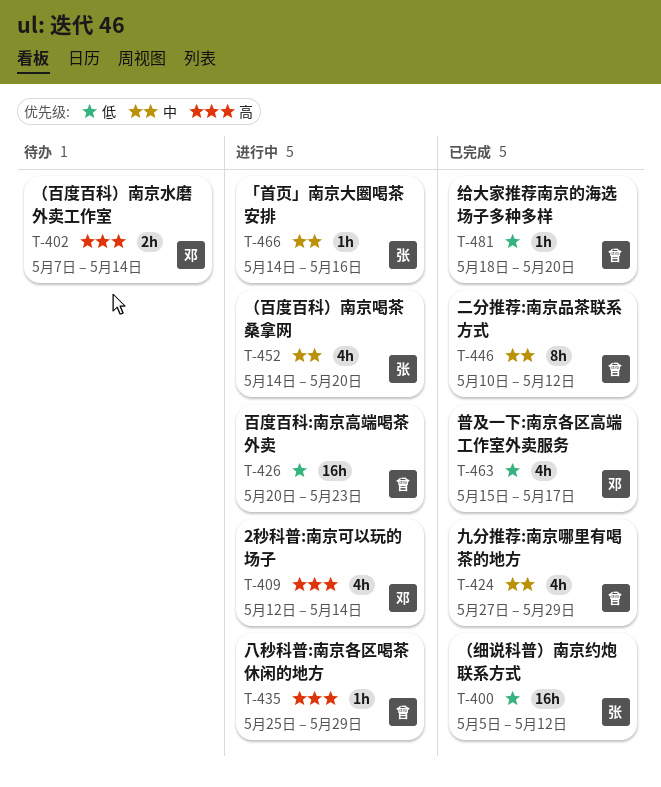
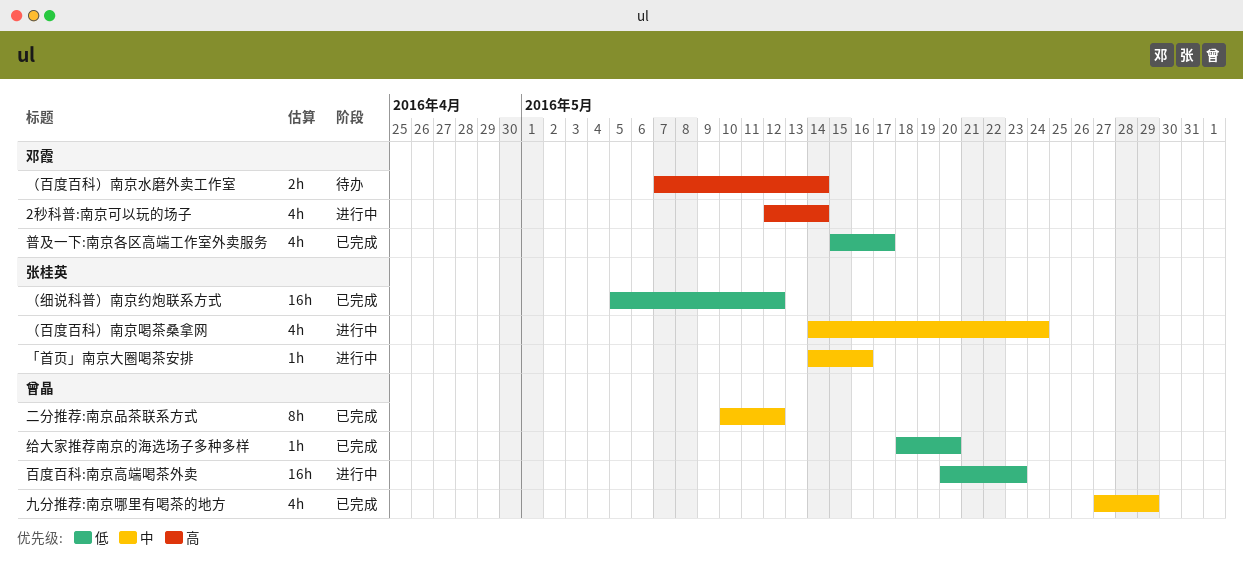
八秒科普:南京各区喝茶休闲的地方: present -> none
（百度百科）南京喝茶桑拿网, due: May 20 -> May 24

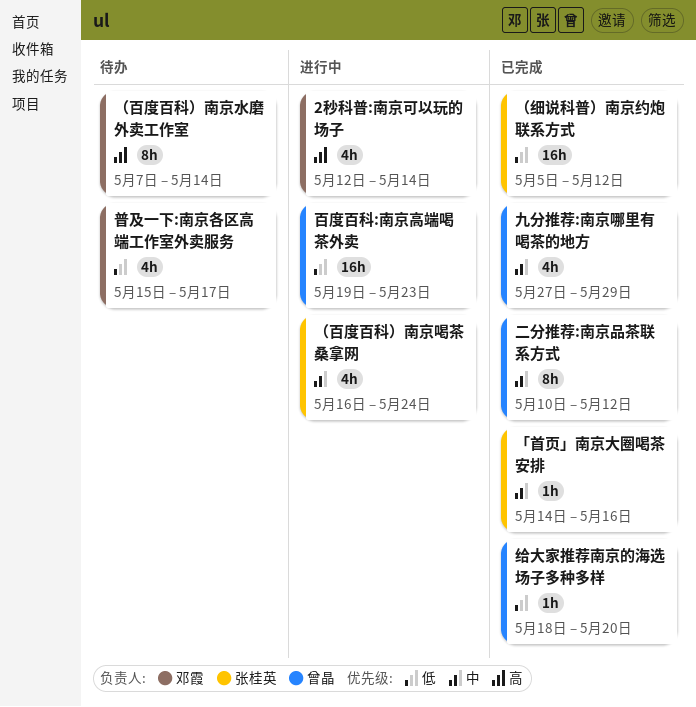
「首页」南京大圈喝茶安排, status: 进行中 -> 已完成
普及一下:南京各区高端工作室外卖服务, status: 已完成 -> 待办
百度百科:南京高端喝茶外卖, start: May 20 -> May 19
（百度百科）南京喝茶桑拿网, start: May 14 -> May 16
（百度百科）南京水磨外卖工作室, estimate: 2h -> 8h

